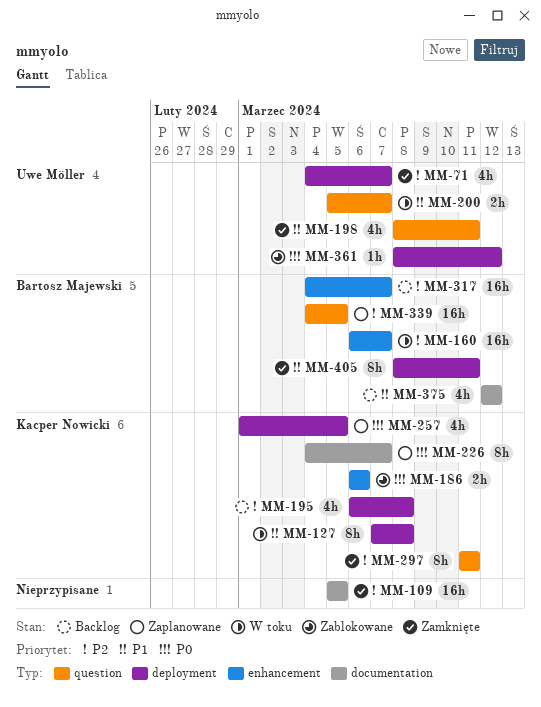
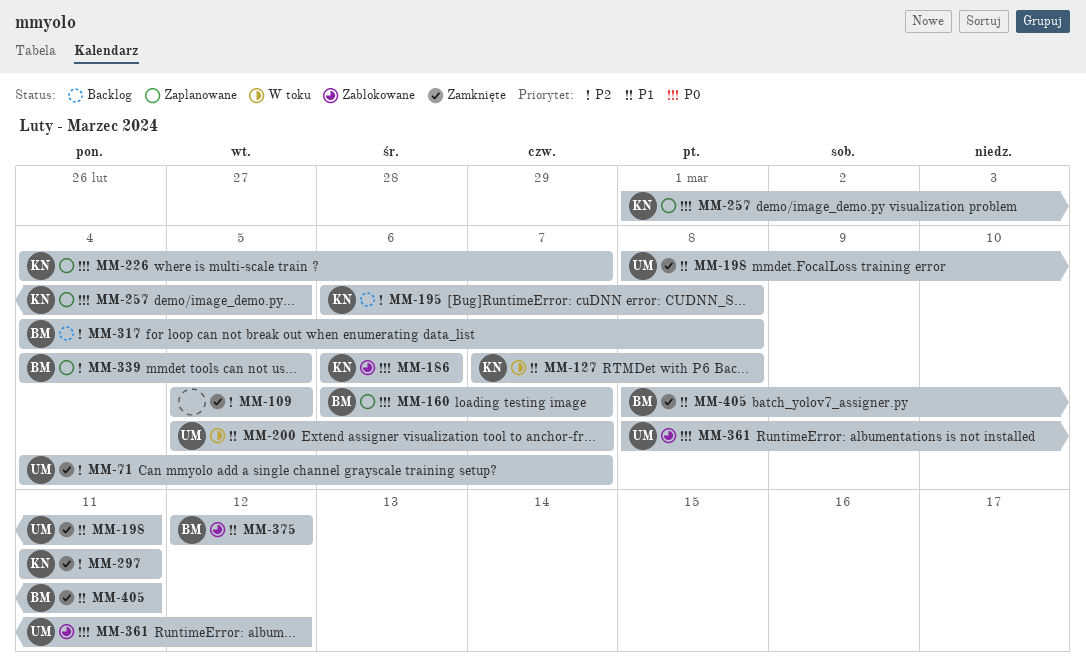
MM-160, status: W toku -> Zaplanowane
MM-160, priority: P2 -> P0
MM-317, due: Mar 7 -> Mar 8
MM-375, status: Backlog -> Zablokowane

